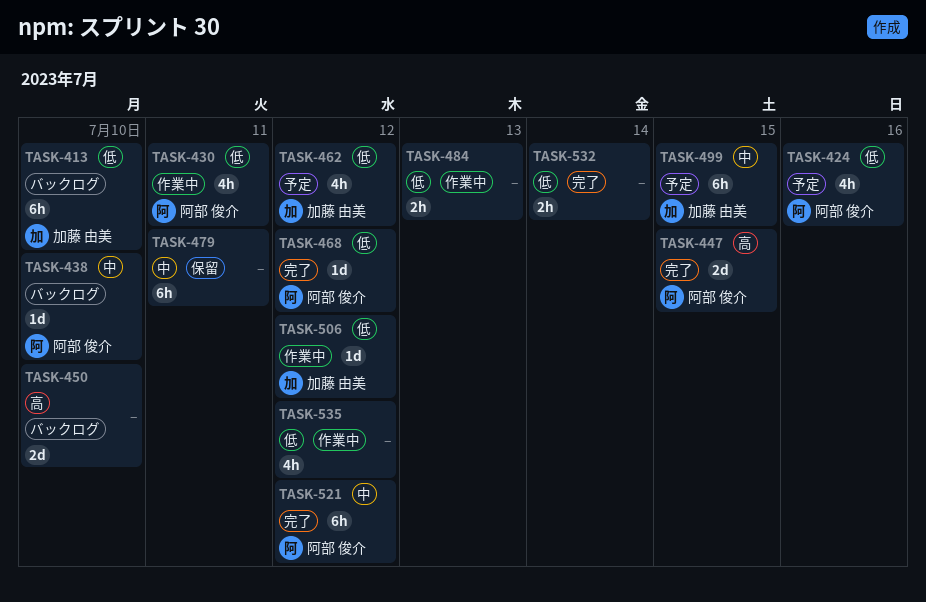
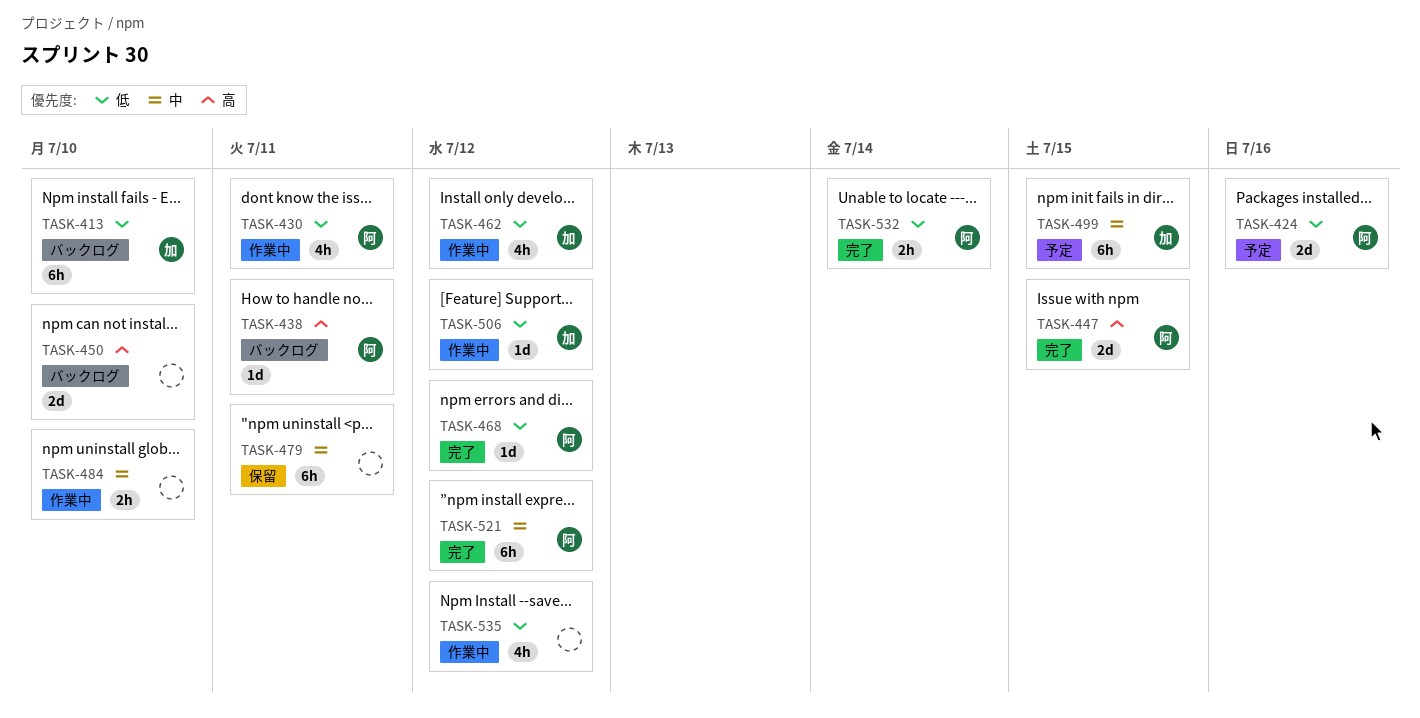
TASK-424, estimate: 4h -> 2d
TASK-438, priority: 中 -> 高
TASK-438, due: Jul 10 -> Jul 11
TASK-462, status: 予定 -> 作業中
TASK-484, priority: 低 -> 中
TASK-484, due: Jul 13 -> Jul 10
TASK-532, owner: none -> 阿部 俊介

